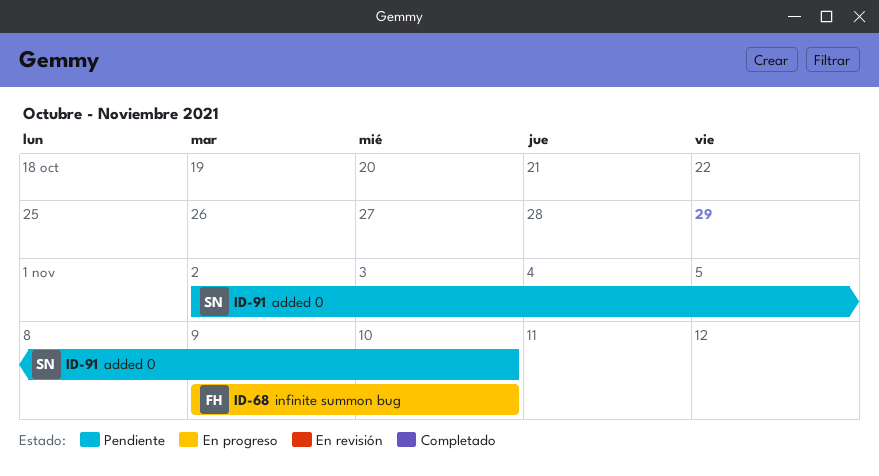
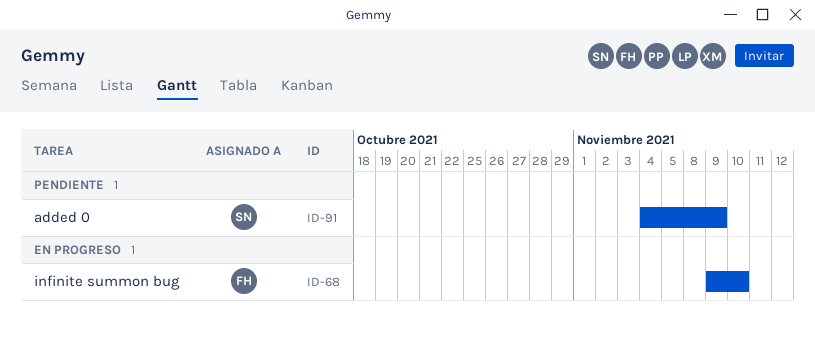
ID-91, start: Nov 2 -> Nov 4
ID-91, due: Nov 10 -> Nov 9

